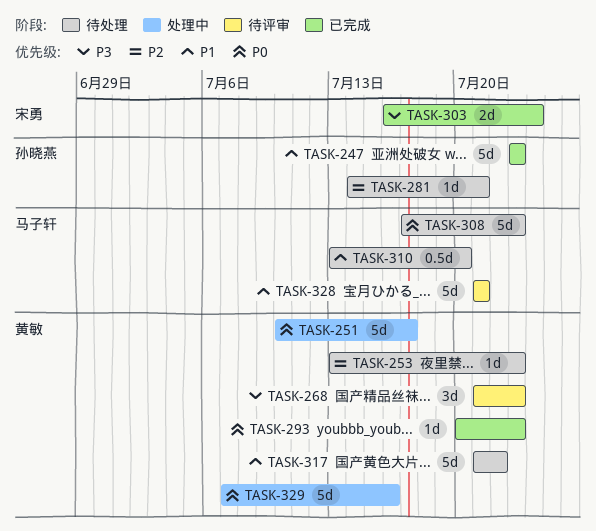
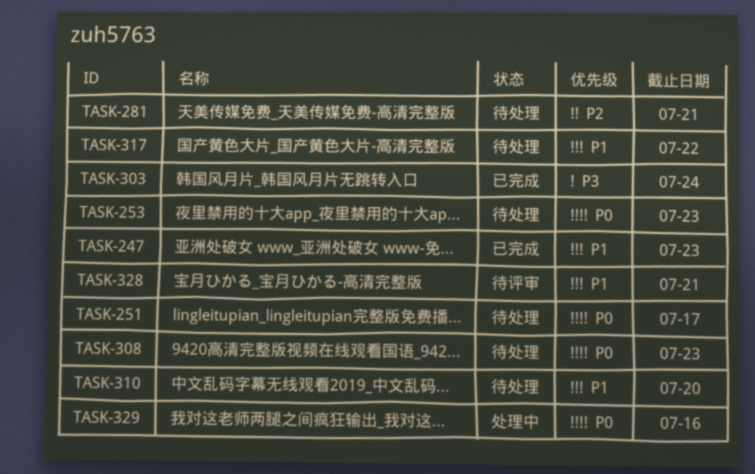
TASK-251, status: 处理中 -> 待处理
TASK-253, priority: P2 -> P0
TASK-268: present -> none
TASK-293: present -> none

